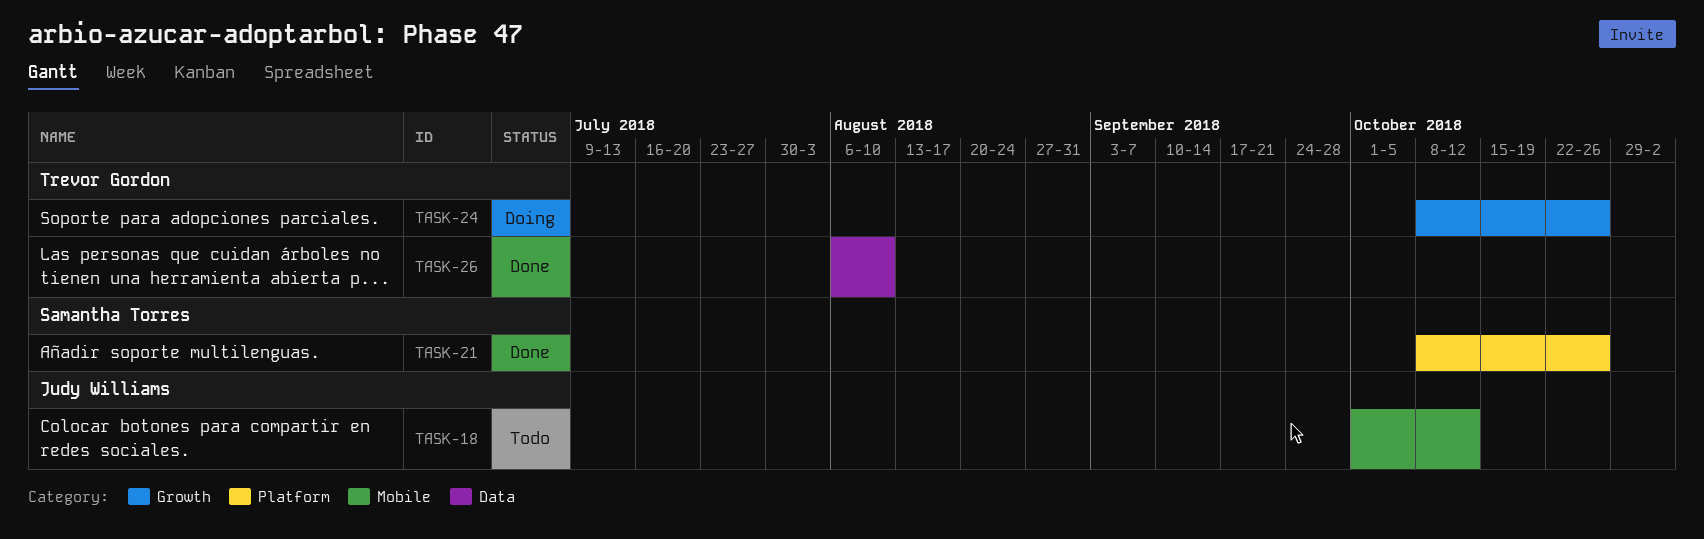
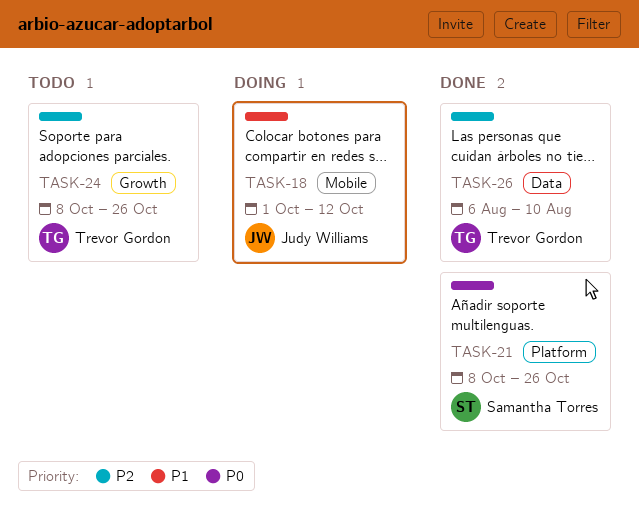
TASK-18, status: Todo -> Doing
TASK-24, status: Doing -> Todo

